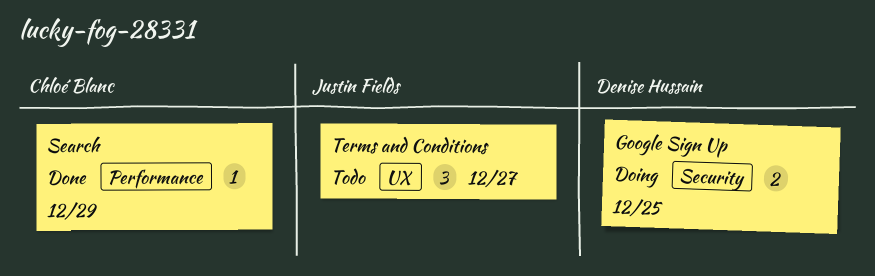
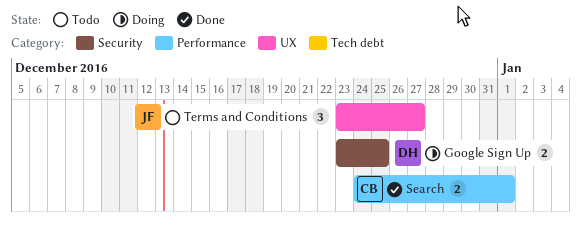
Search, estimate: 1 -> 2
Search, due: Dec 29 -> Jan 1

